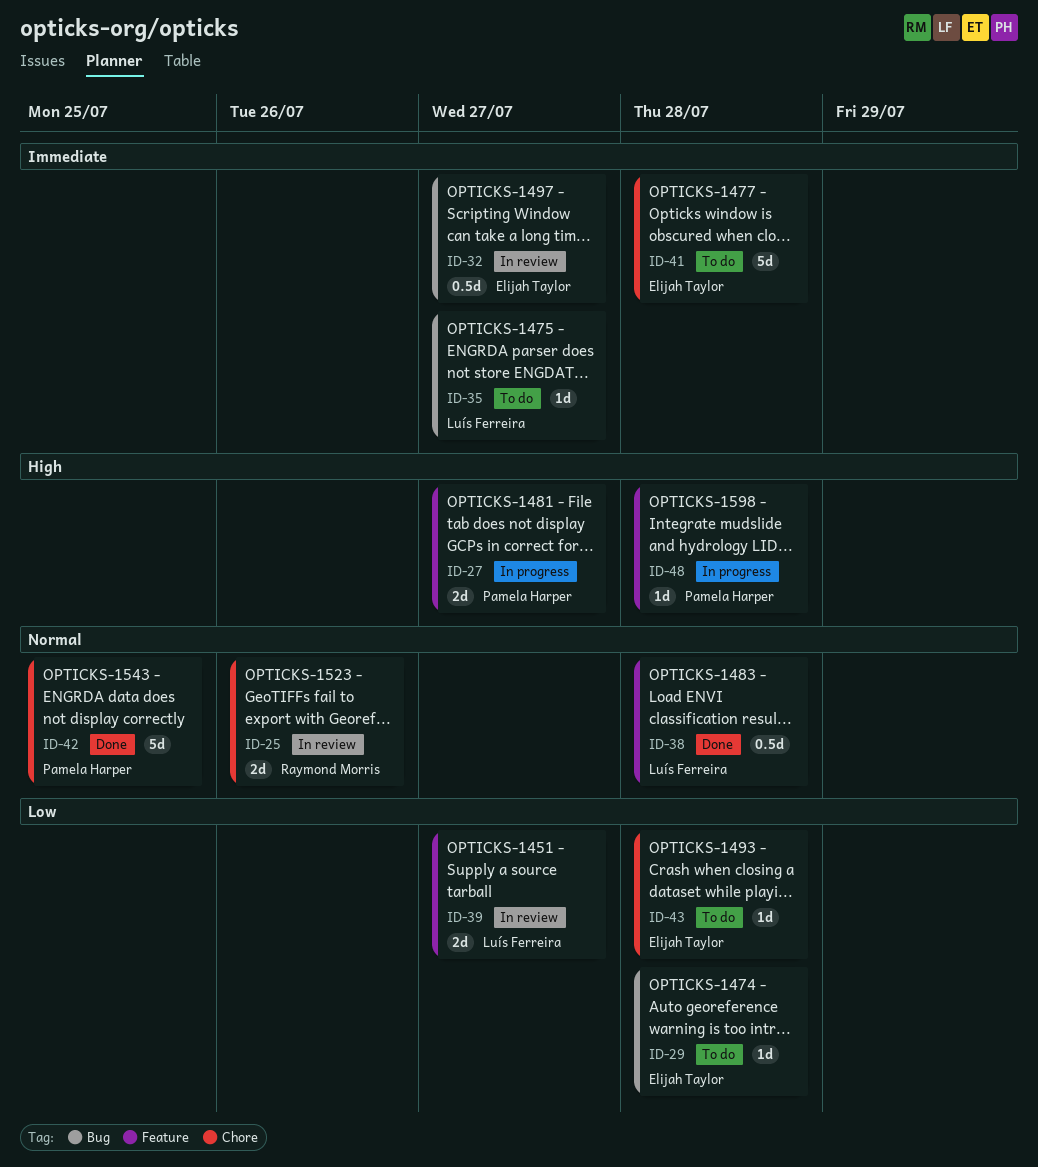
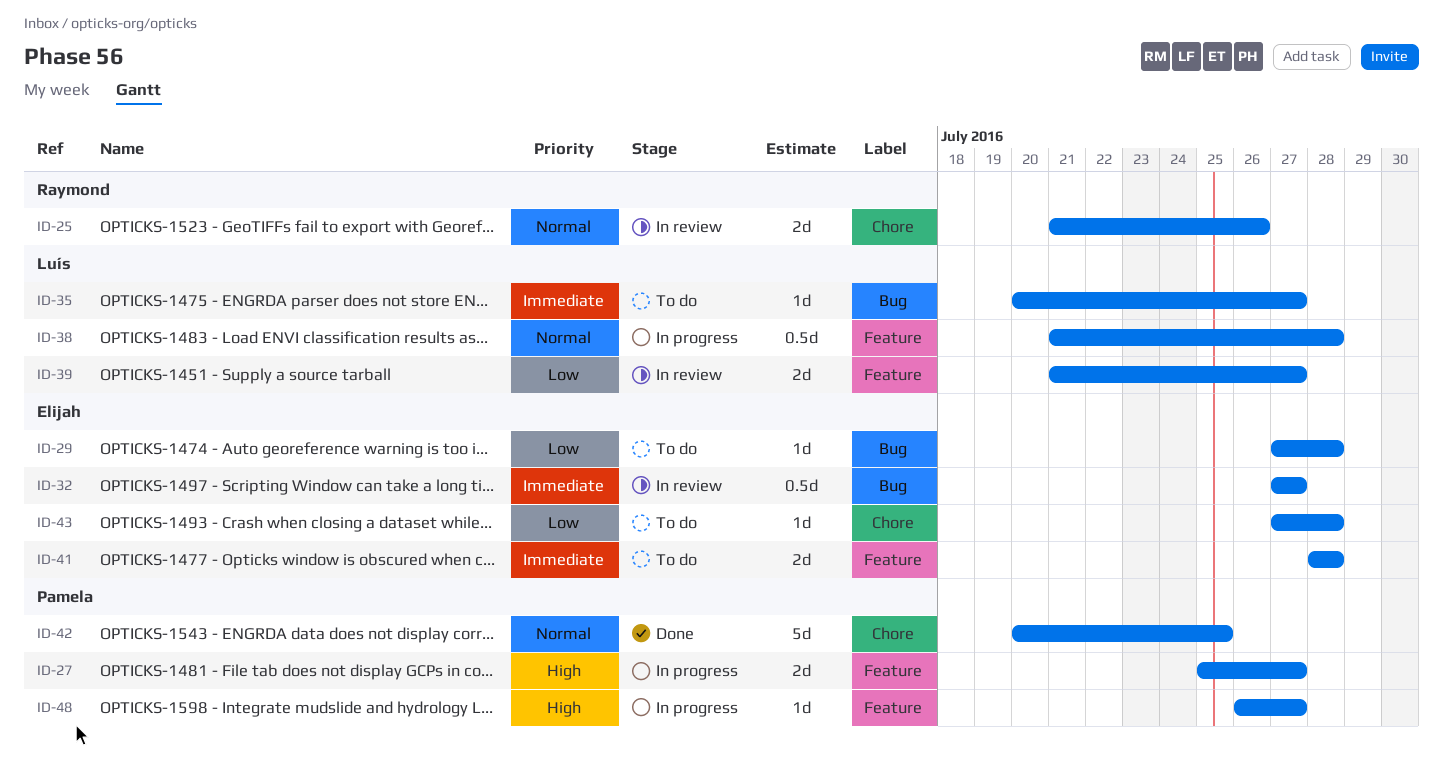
ID-38, status: Done -> In progress
ID-41, label: Chore -> Feature
ID-41, estimate: 5d -> 2d
ID-48, due: Jul 28 -> Jul 27

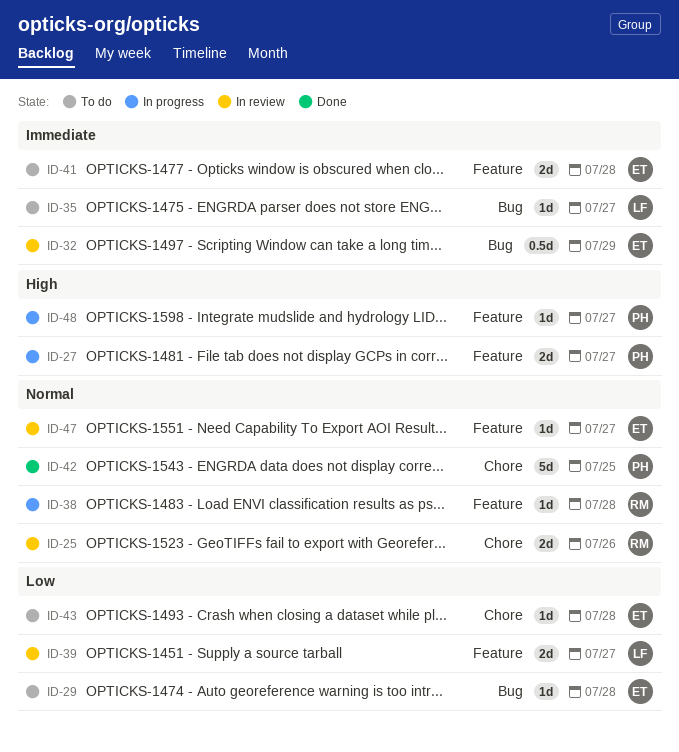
ID-32, due: Jul 27 -> Jul 29
ID-38, owner: Luís -> Raymond
ID-38, estimate: 0.5d -> 1d
ID-47: none -> present

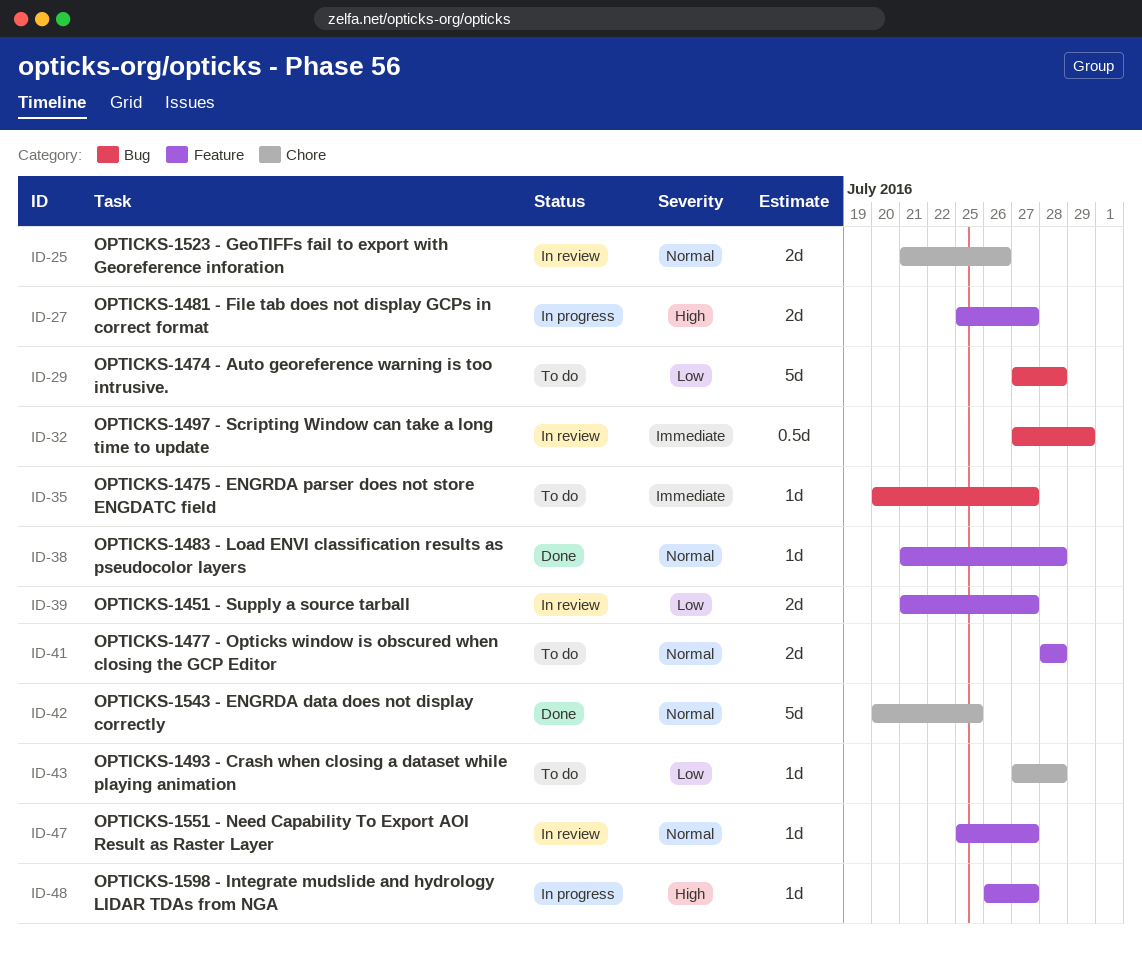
ID-29, estimate: 1d -> 5d
ID-38, status: In progress -> Done
ID-41, priority: Immediate -> Normal

